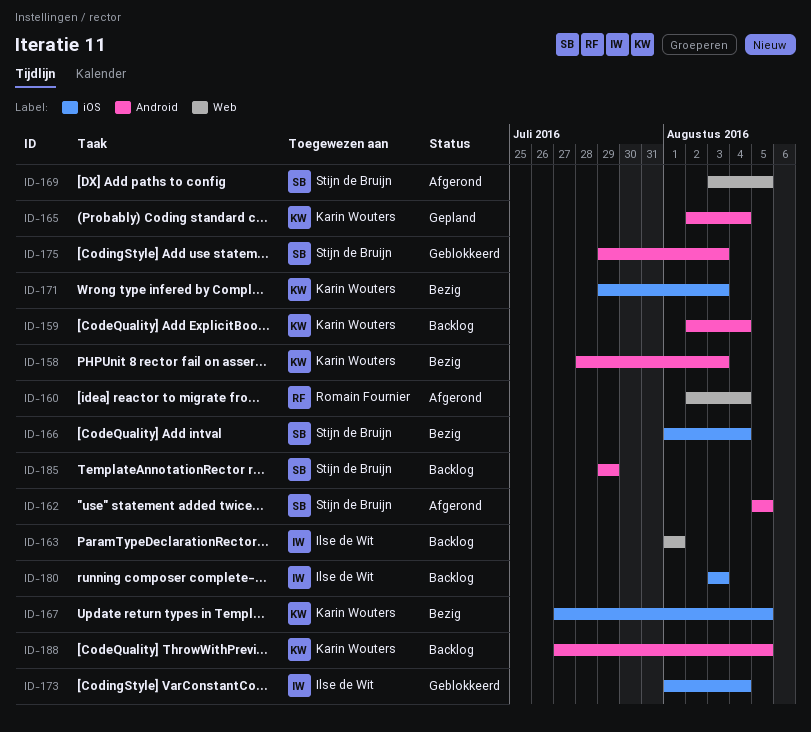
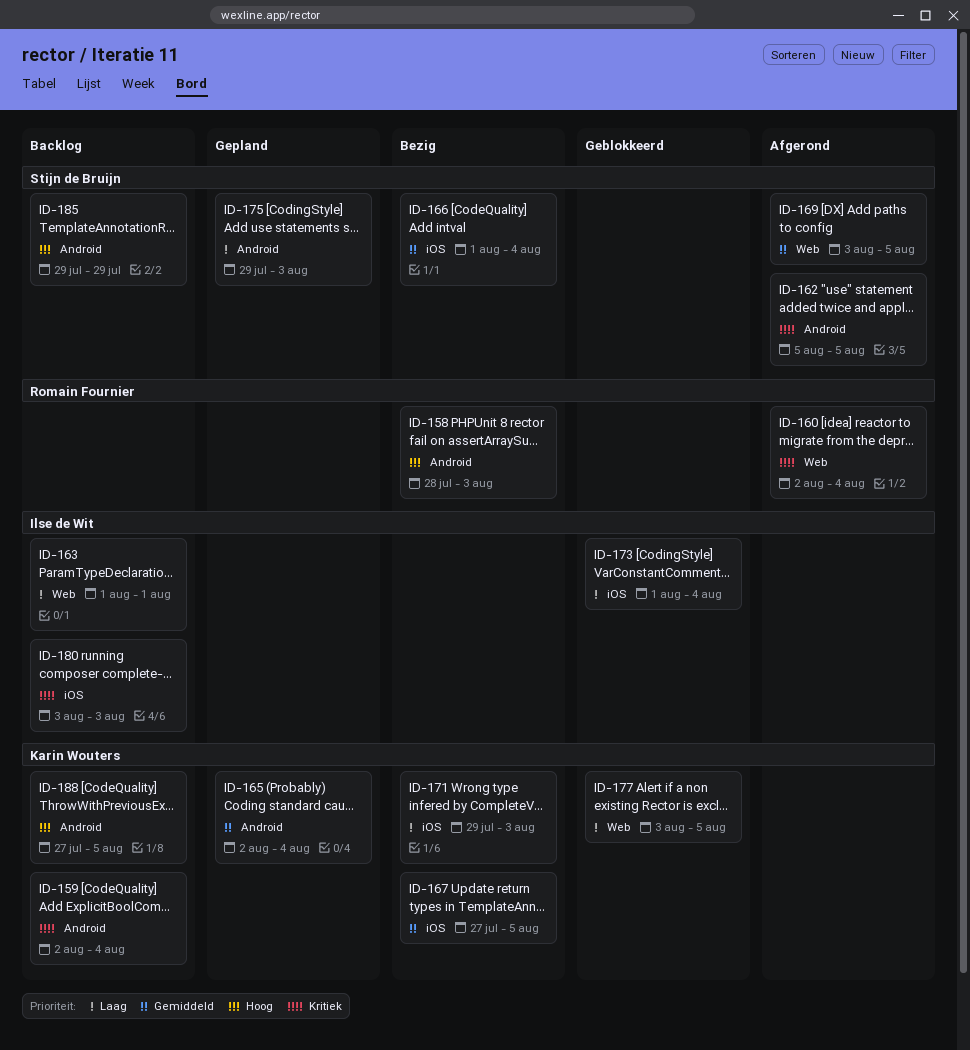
ID-158, owner: Karin Wouters -> Romain Fournier
ID-175, status: Geblokkeerd -> Gepland
ID-177: none -> present

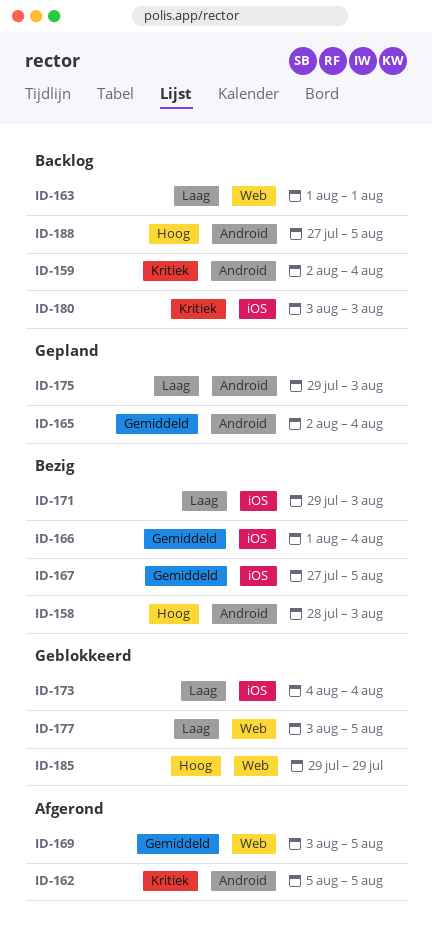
ID-160: present -> none
ID-173, start: Aug 1 -> Aug 4
ID-185, status: Backlog -> Geblokkeerd
ID-185, label: Android -> Web

